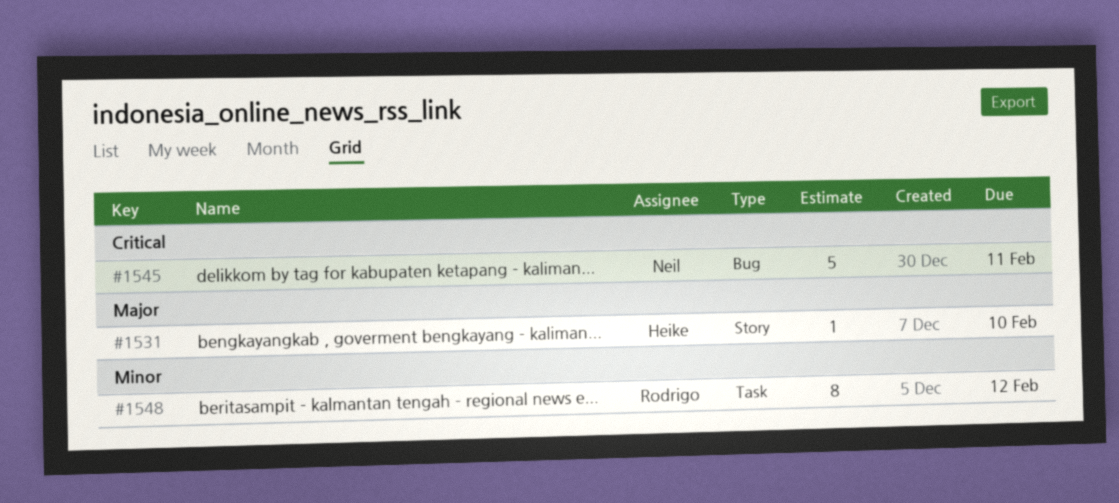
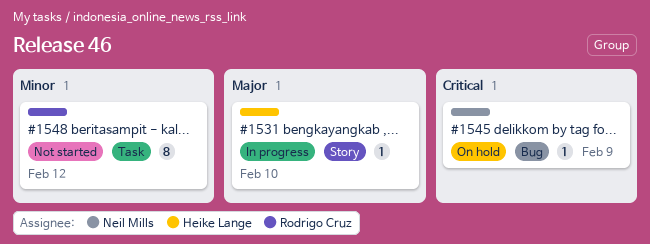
#1545, estimate: 5 -> 1
#1545, due: Feb 11 -> Feb 9

